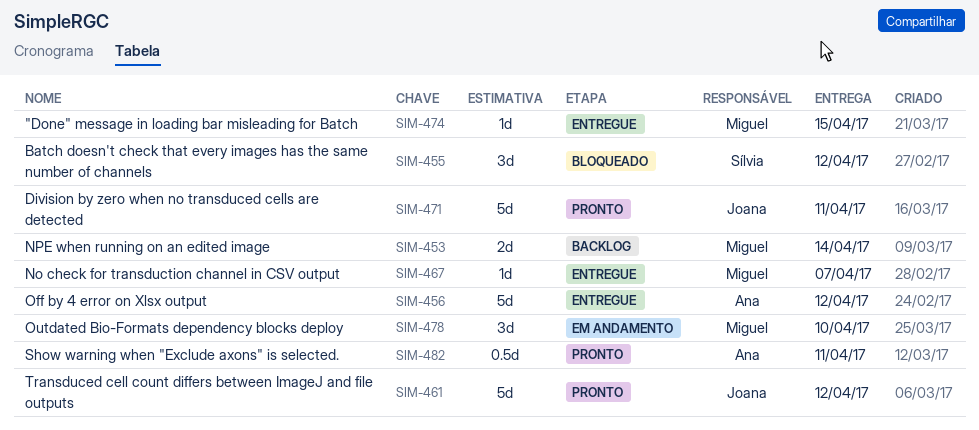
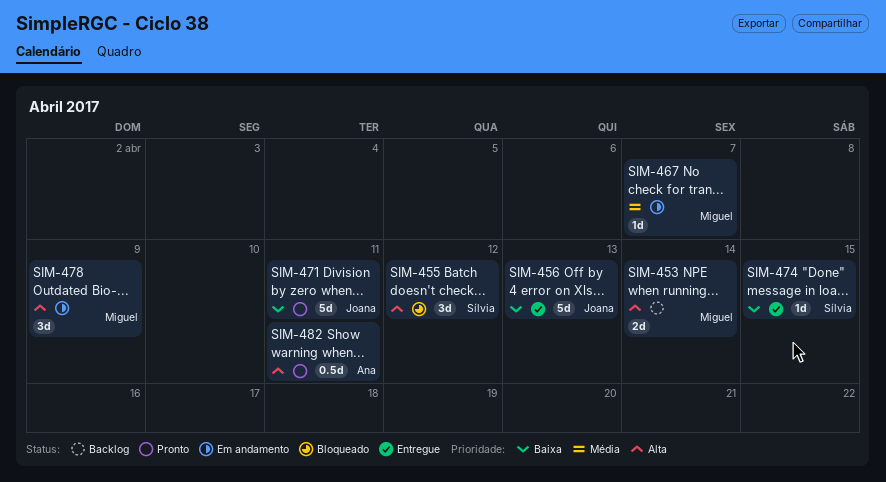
SIM-456, owner: Ana -> Joana
SIM-456, due: Apr 12 -> Apr 13
SIM-461: present -> none
SIM-467, status: Entregue -> Em andamento
SIM-474, owner: Miguel -> Sílvia
SIM-478, due: Apr 10 -> Apr 9

